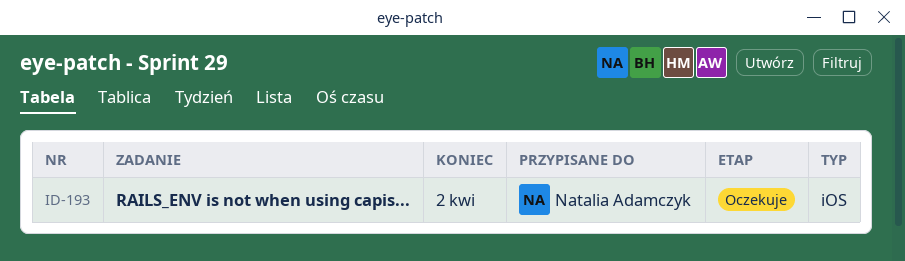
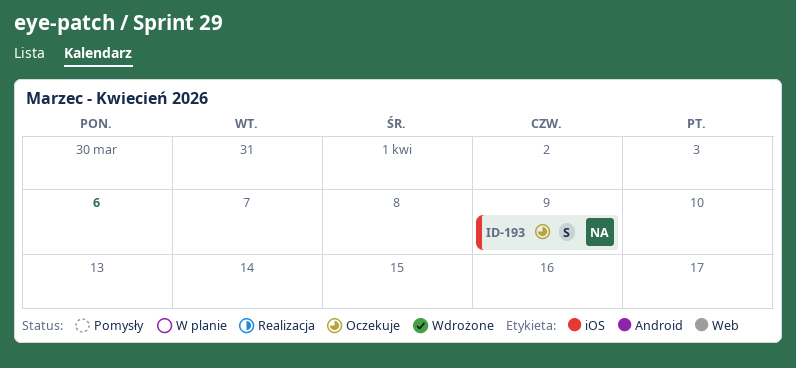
ID-193, due: Apr 2 -> Apr 9

